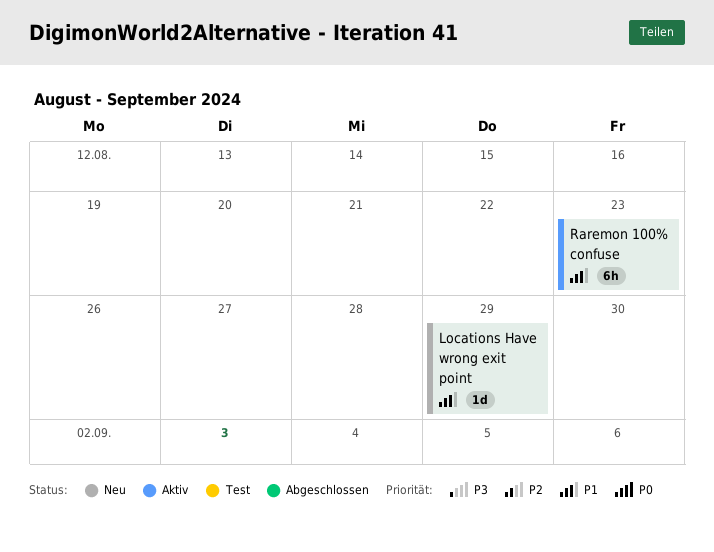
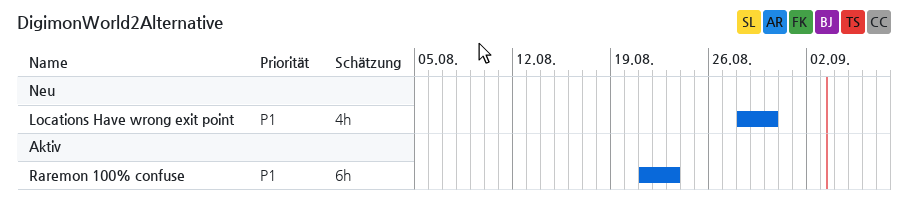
Locations Have wrong exit point, estimate: 1d -> 4h
Locations Have wrong exit point, due: Aug 29 -> Aug 30

